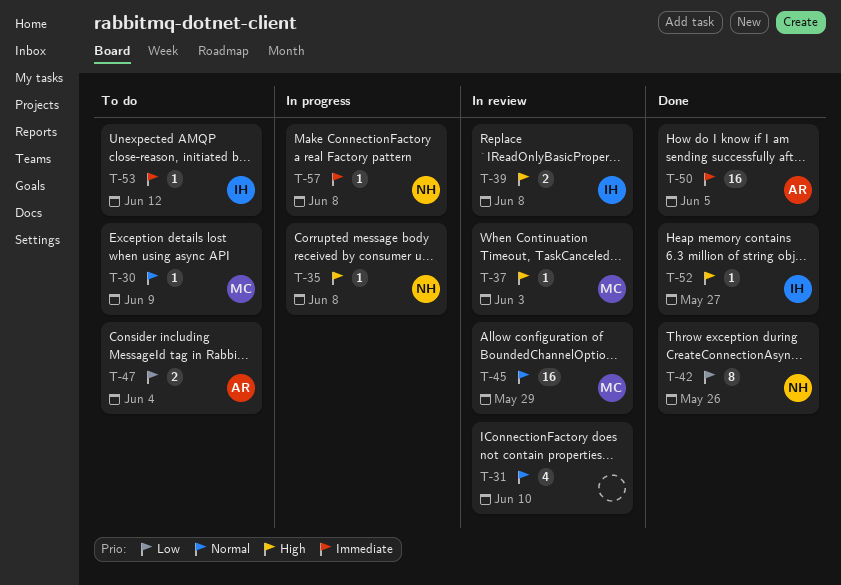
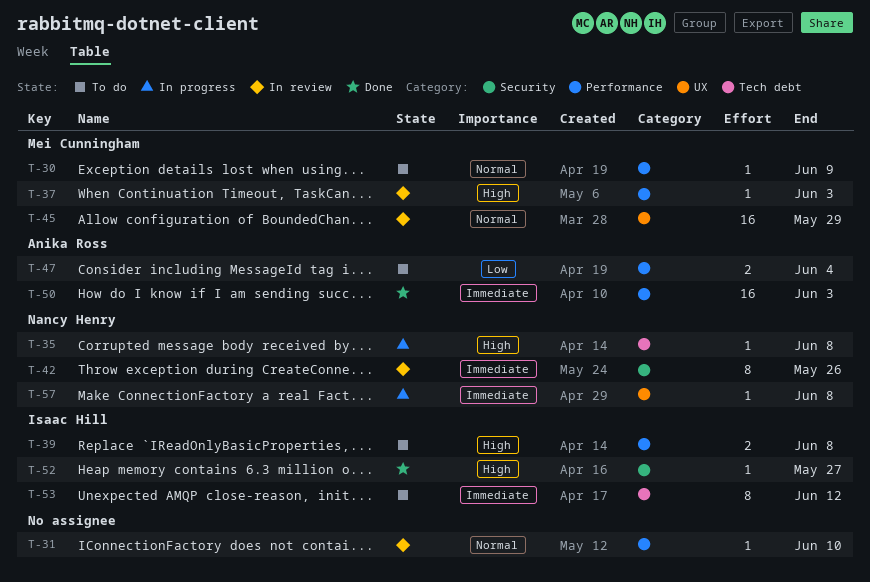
T-31, estimate: 4 -> 1
T-39, status: In review -> To do
T-42, status: Done -> In review
T-42, priority: Low -> Immediate
T-50, due: Jun 5 -> Jun 3
T-53, estimate: 1 -> 8

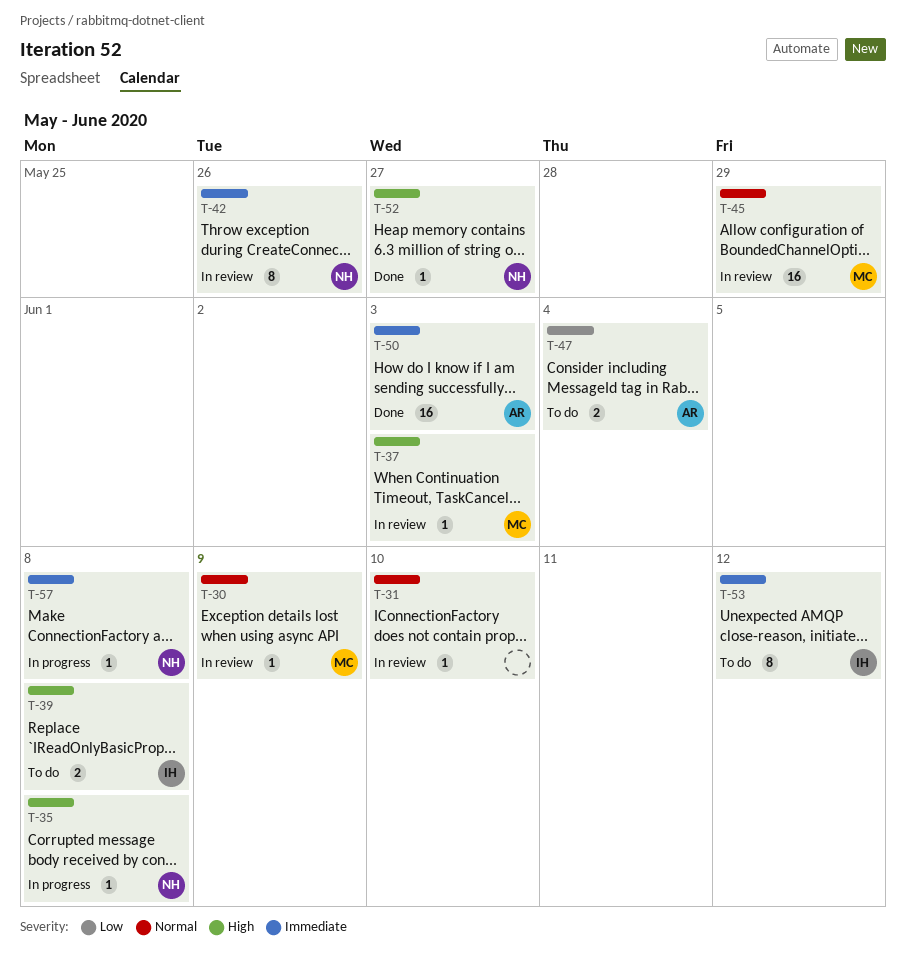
T-30, status: To do -> In review
T-52, owner: Isaac Hill -> Nancy Henry

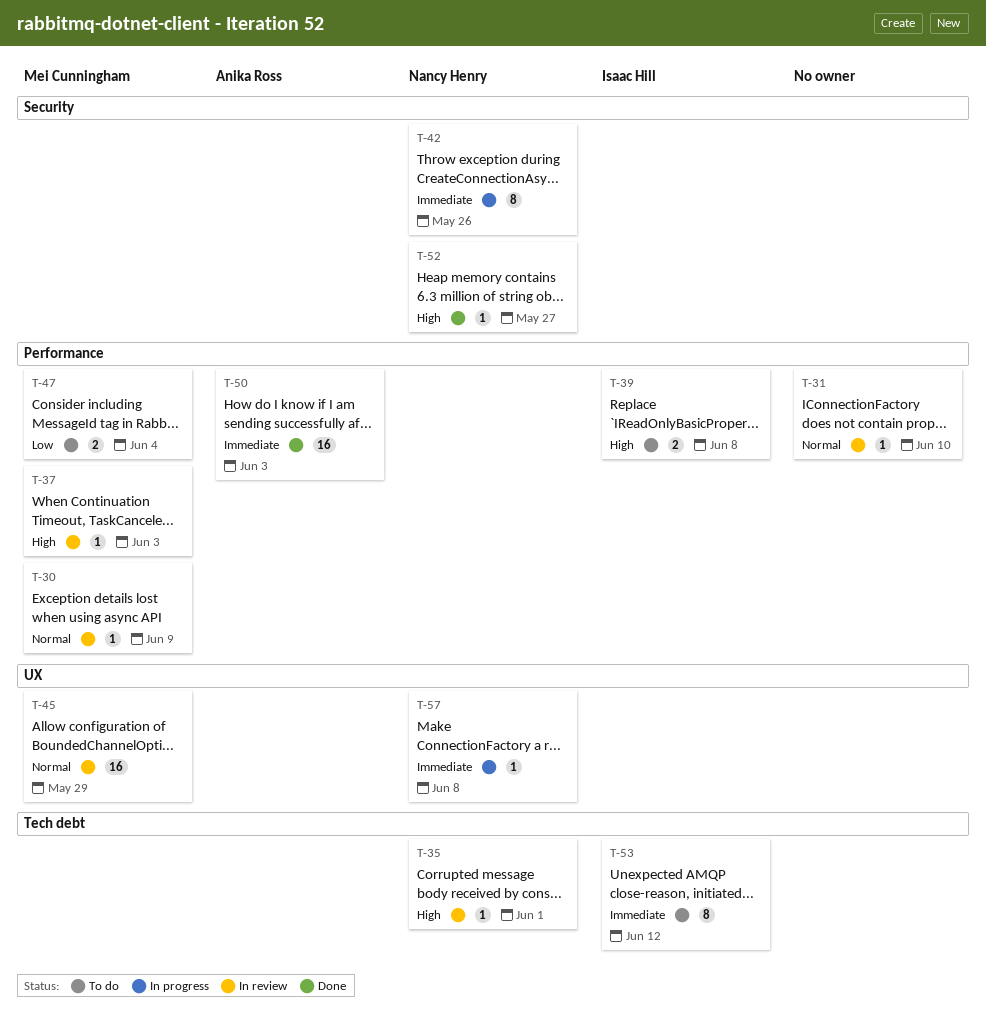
T-35, status: In progress -> In review
T-35, due: Jun 8 -> Jun 1
T-42, status: In review -> In progress
T-47, owner: Anika Ross -> Mei Cunningham

